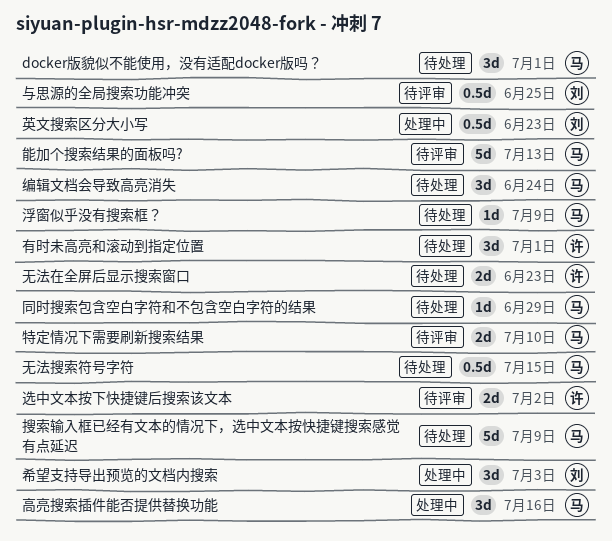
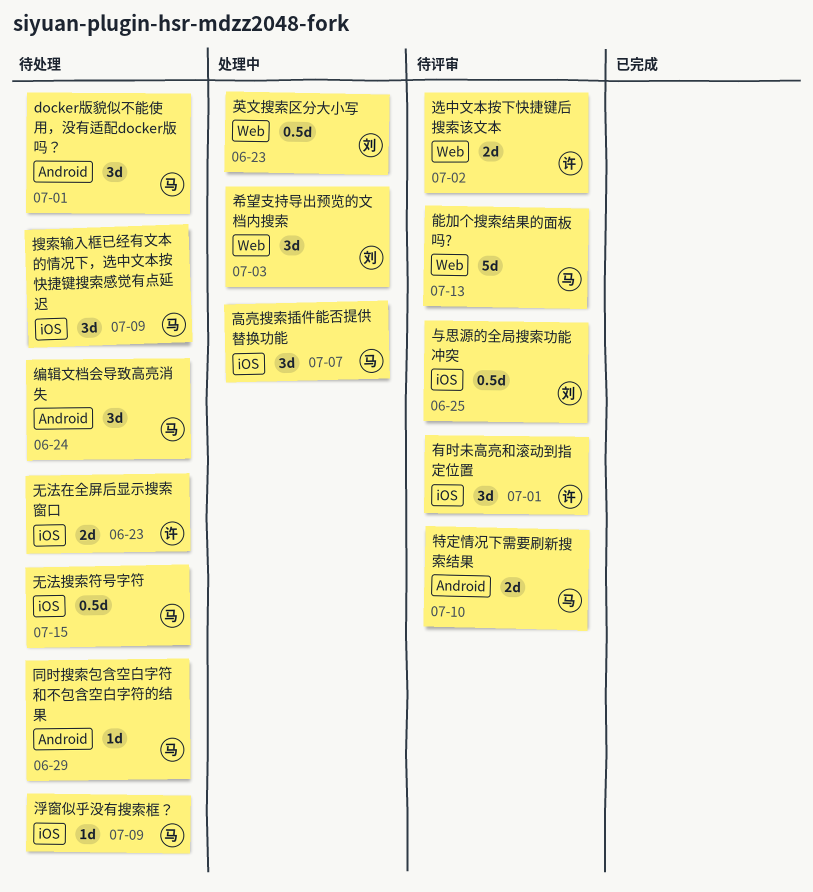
搜索输入框已经有文本的情况下，选中文本按快捷键搜索感觉有点延迟, estimate: 5d -> 3d
有时未高亮和滚动到指定位置, status: 待处理 -> 待评审
高亮搜索插件能否提供替换功能, due: Jul 16 -> Jul 7

